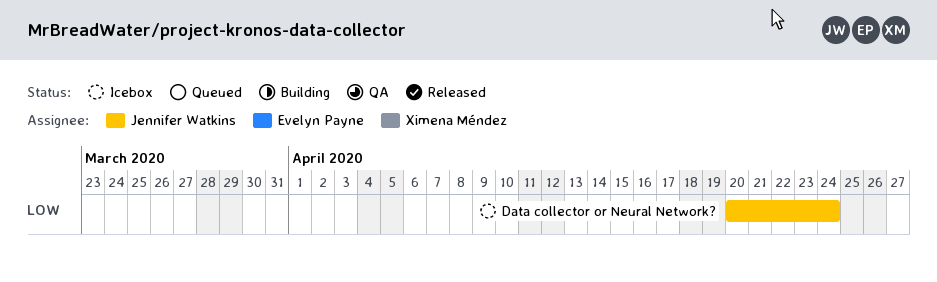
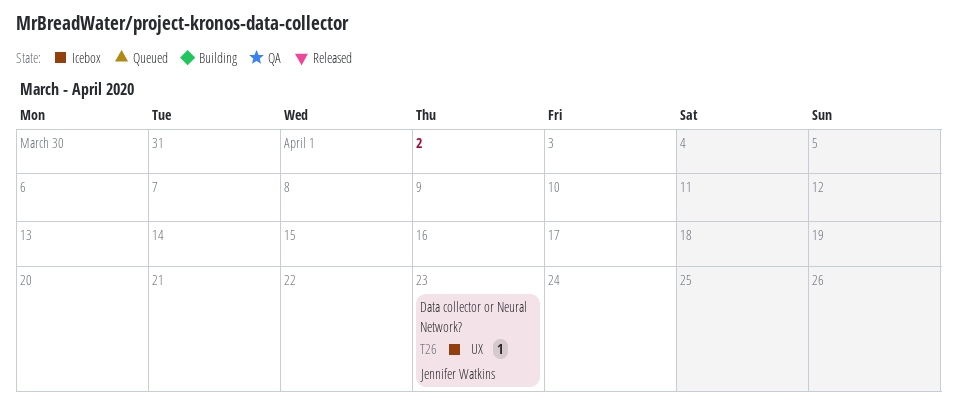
Data collector or Neural Network?, due: Apr 24 -> Apr 23

